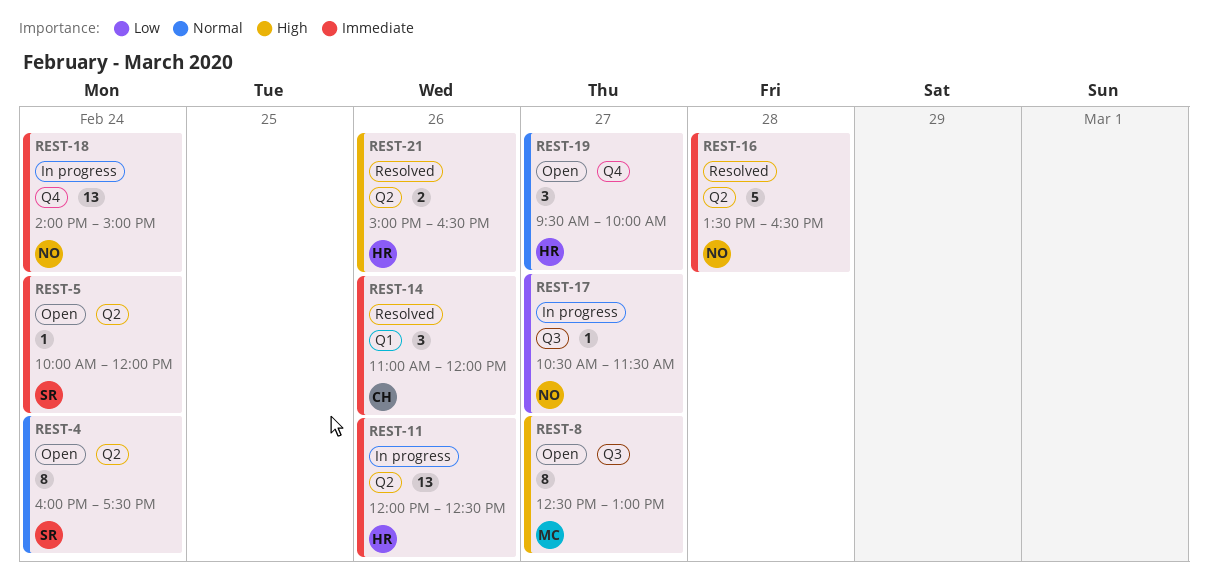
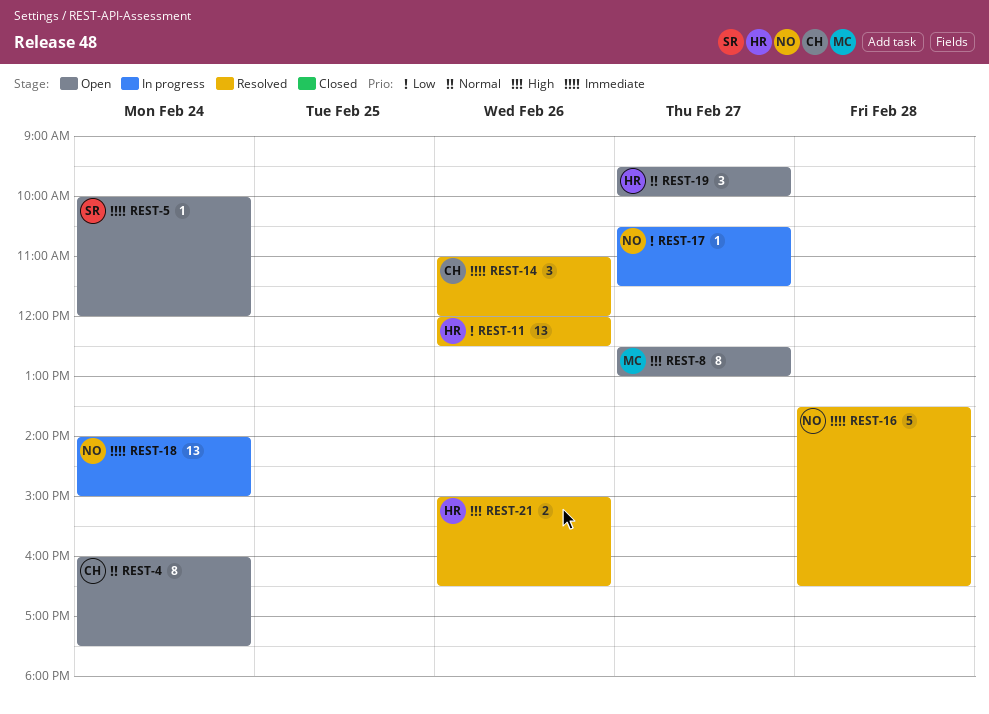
REST-4, owner: SR -> CH
REST-11, status: In progress -> Resolved
REST-11, priority: Immediate -> Low

